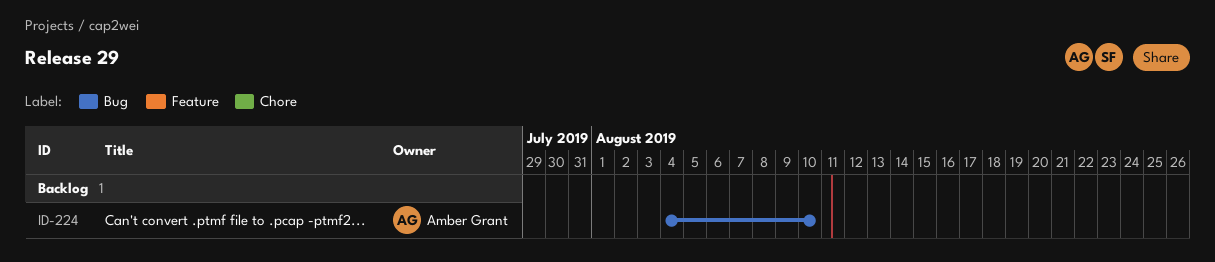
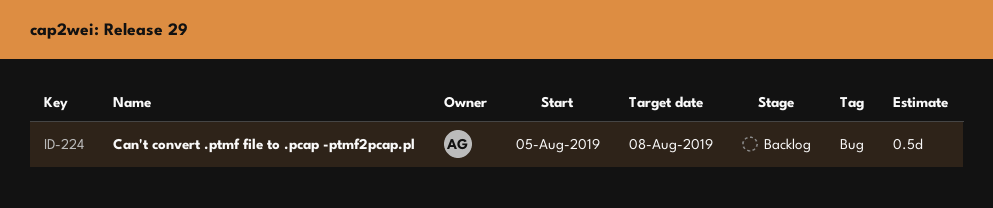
ID-224, start: Aug 4 -> Aug 5
ID-224, due: Aug 10 -> Aug 8

